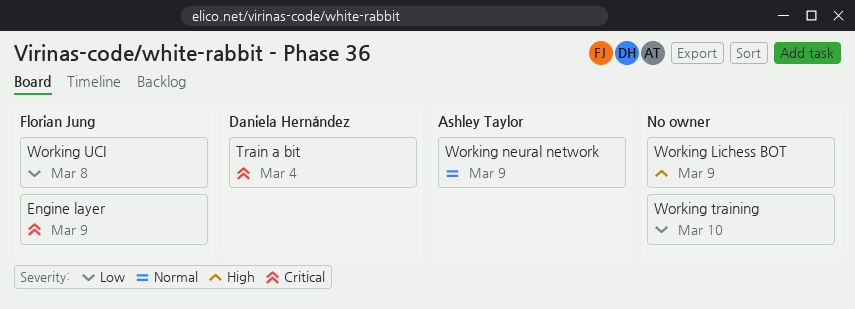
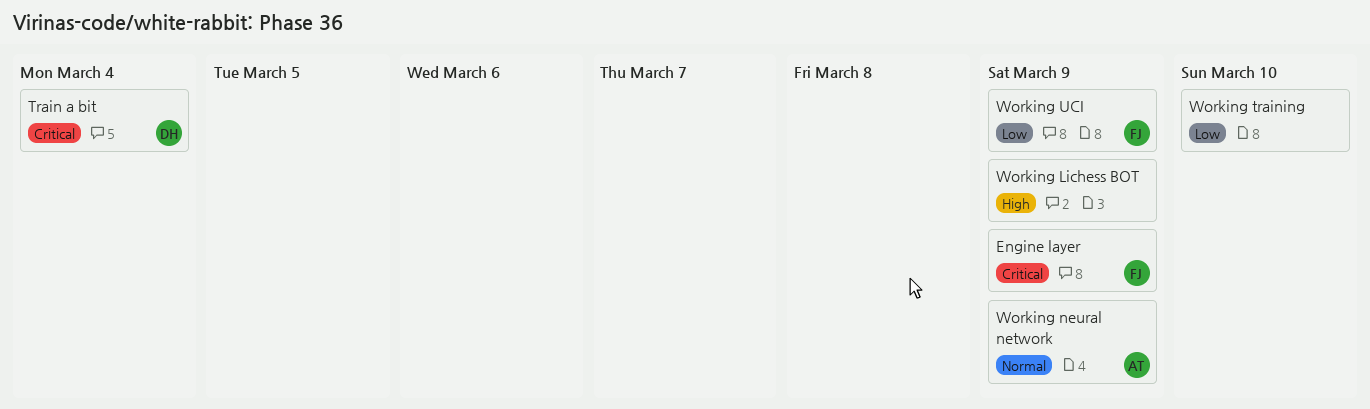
Working UCI, due: Mar 8 -> Mar 9

